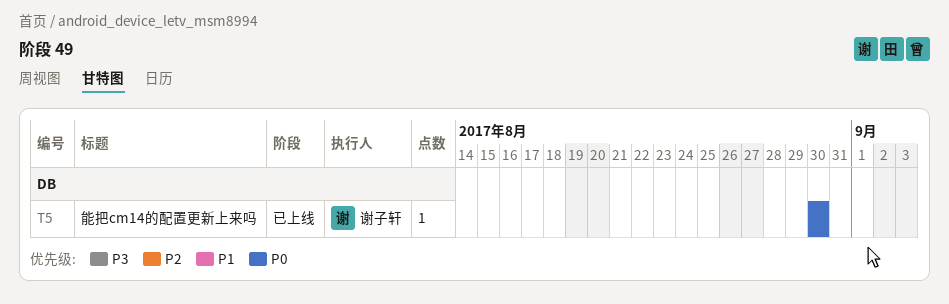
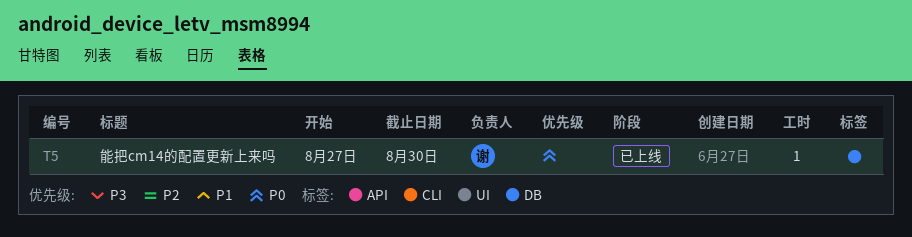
T5, start: Aug 30 -> Aug 27

